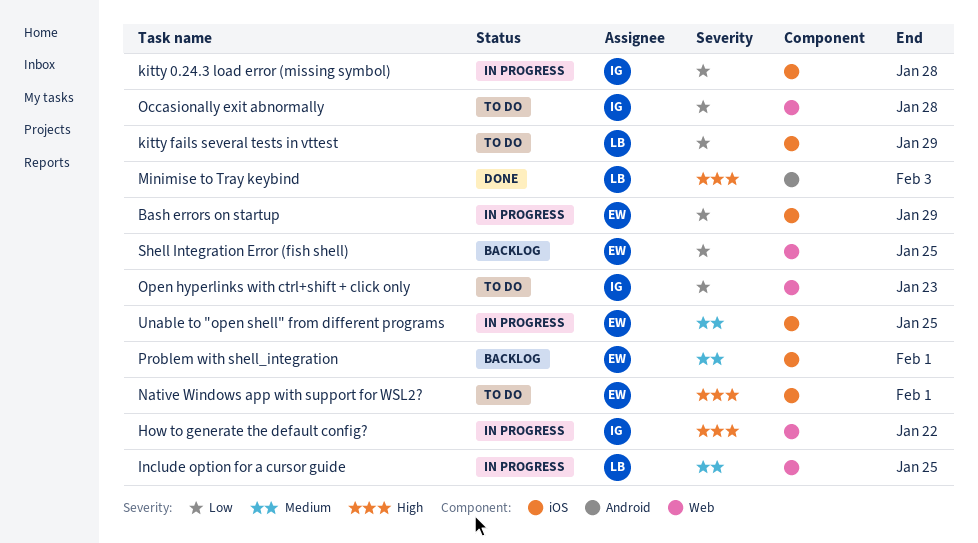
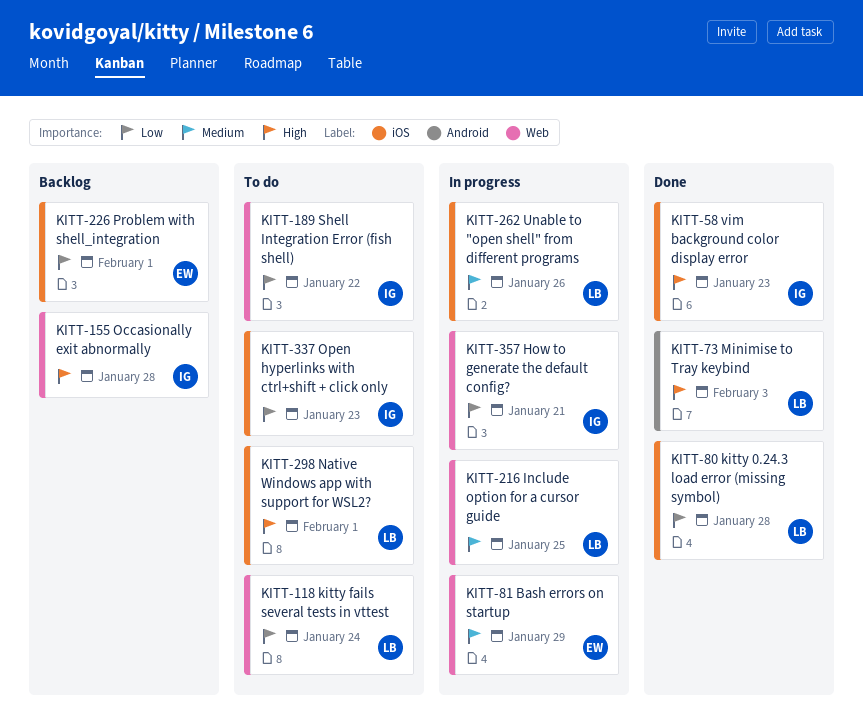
Bash errors on startup, priority: Low -> Medium
Bash errors on startup, label: iOS -> Web
How to generate the default config?, priority: High -> Low
How to generate the default config?, due: Jan 22 -> Jan 21
kitty 0.24.3 load error (missing symbol), status: In progress -> Done
kitty 0.24.3 load error (missing symbol), owner: IG -> LB
kitty fails several tests in vttest, label: iOS -> Web
kitty fails several tests in vttest, due: Jan 29 -> Jan 24
Native Windows app with support for WSL2?, owner: EW -> LB
Occasionally exit abnormally, status: To do -> Backlog
Occasionally exit abnormally, priority: Low -> High
Open hyperlinks with ctrl+shift + click only, label: Web -> iOS
Problem with shell_integration, priority: Medium -> Low
Shell Integration Error (fish shell), status: Backlog -> To do
Shell Integration Error (fish shell), owner: EW -> IG
Shell Integration Error (fish shell), due: Jan 25 -> Jan 22
Unable to "open shell" from different programs, owner: EW -> LB
Unable to "open shell" from different programs, due: Jan 25 -> Jan 26
vim background color display error: none -> present

